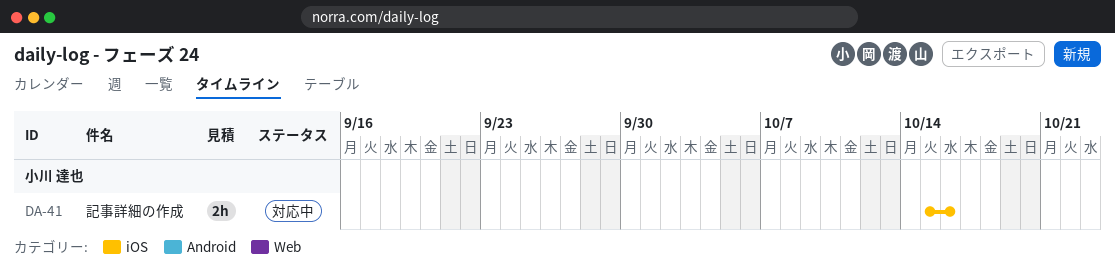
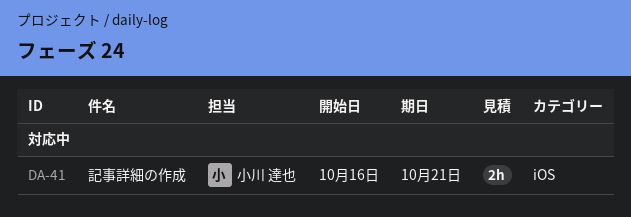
DA-41, start: Oct 15 -> Oct 16
DA-41, due: Oct 16 -> Oct 21

